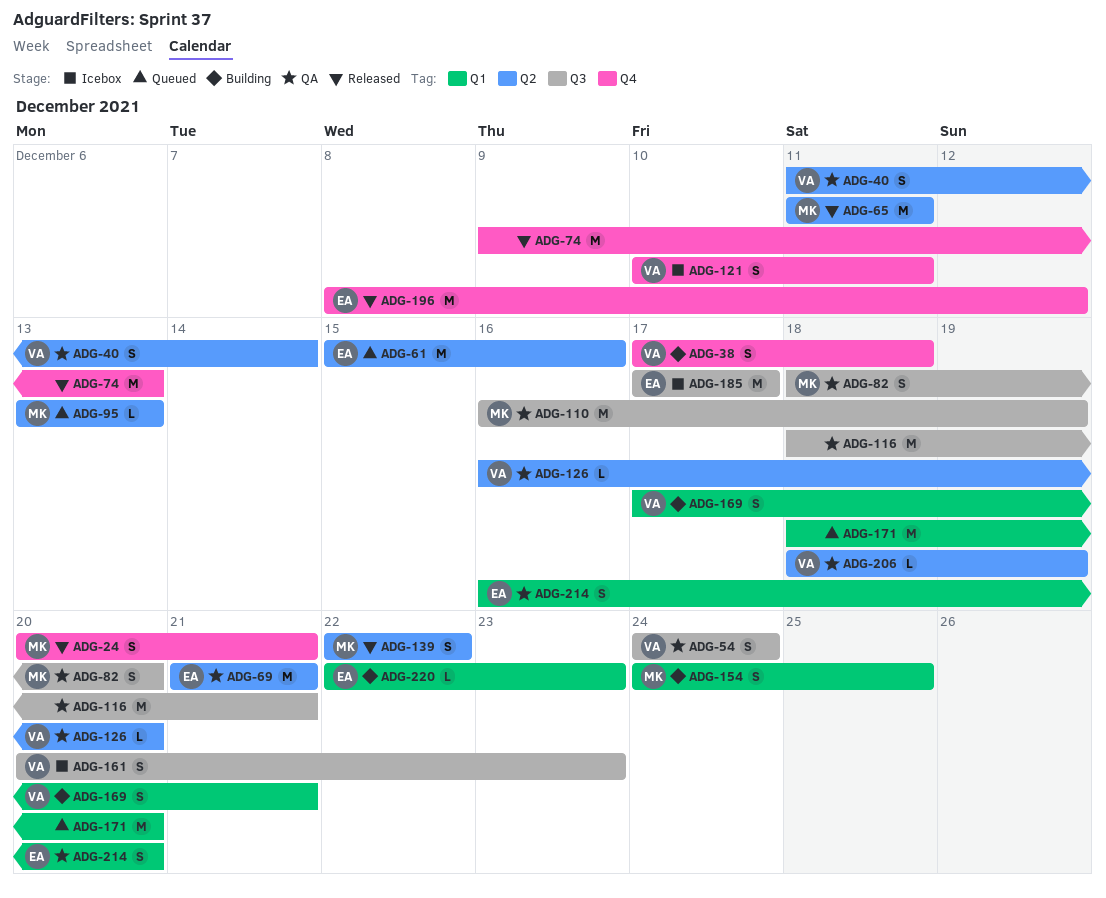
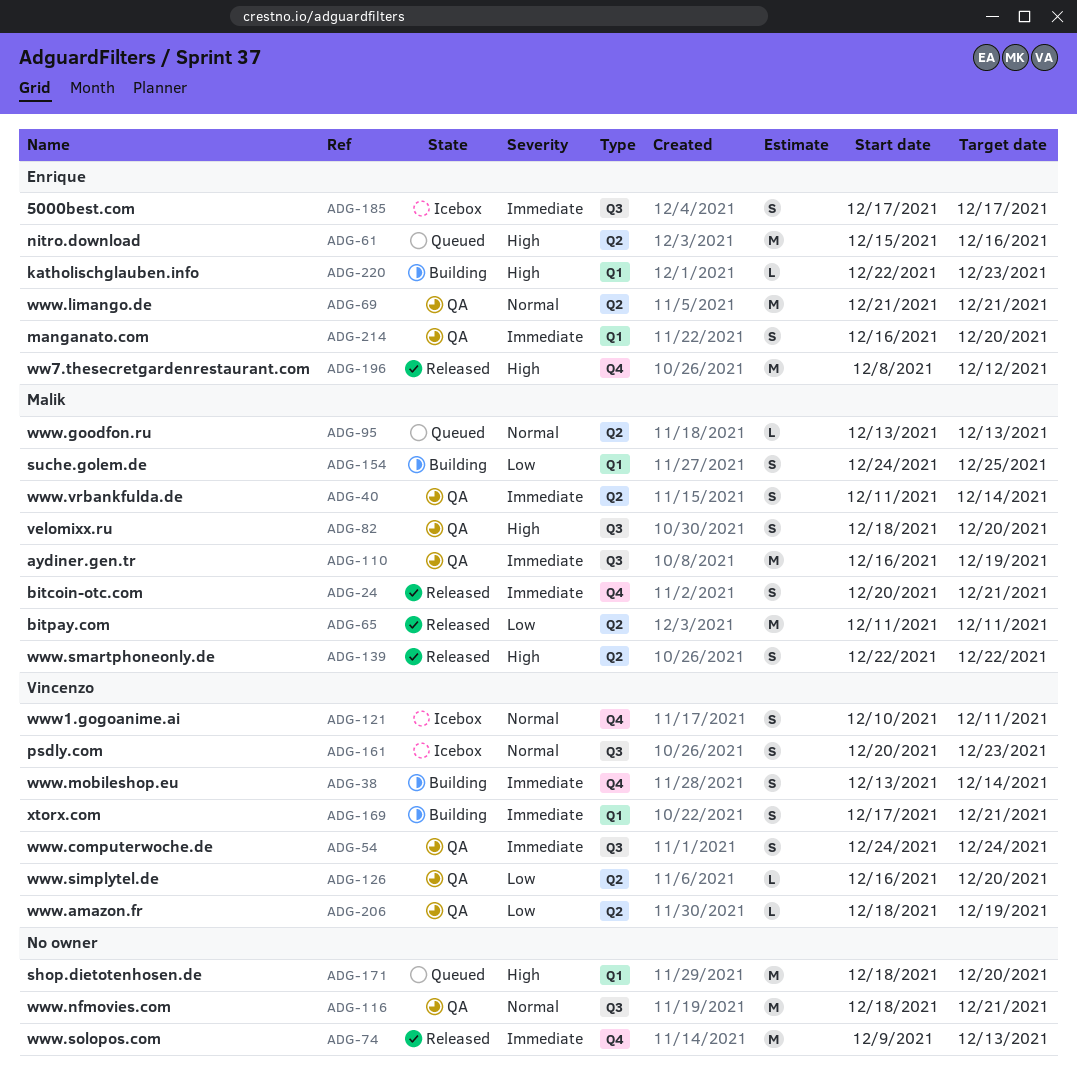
ADG-38, start: Dec 17 -> Dec 13
ADG-38, due: Dec 18 -> Dec 14
ADG-40, owner: Vincenzo -> Malik
ADG-185, estimate: M -> S

